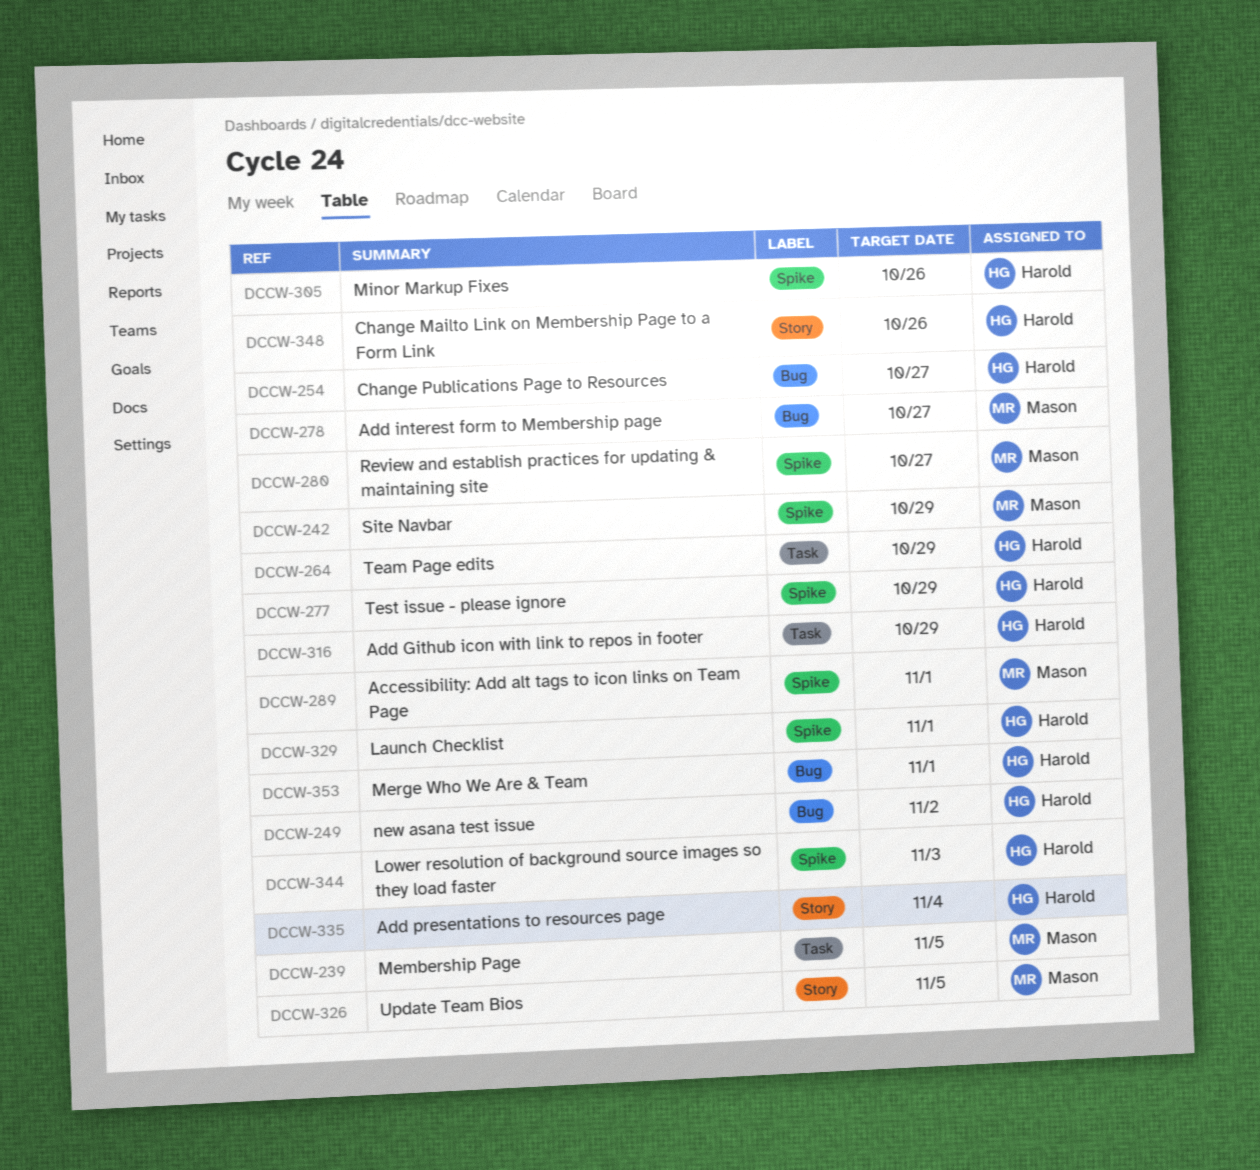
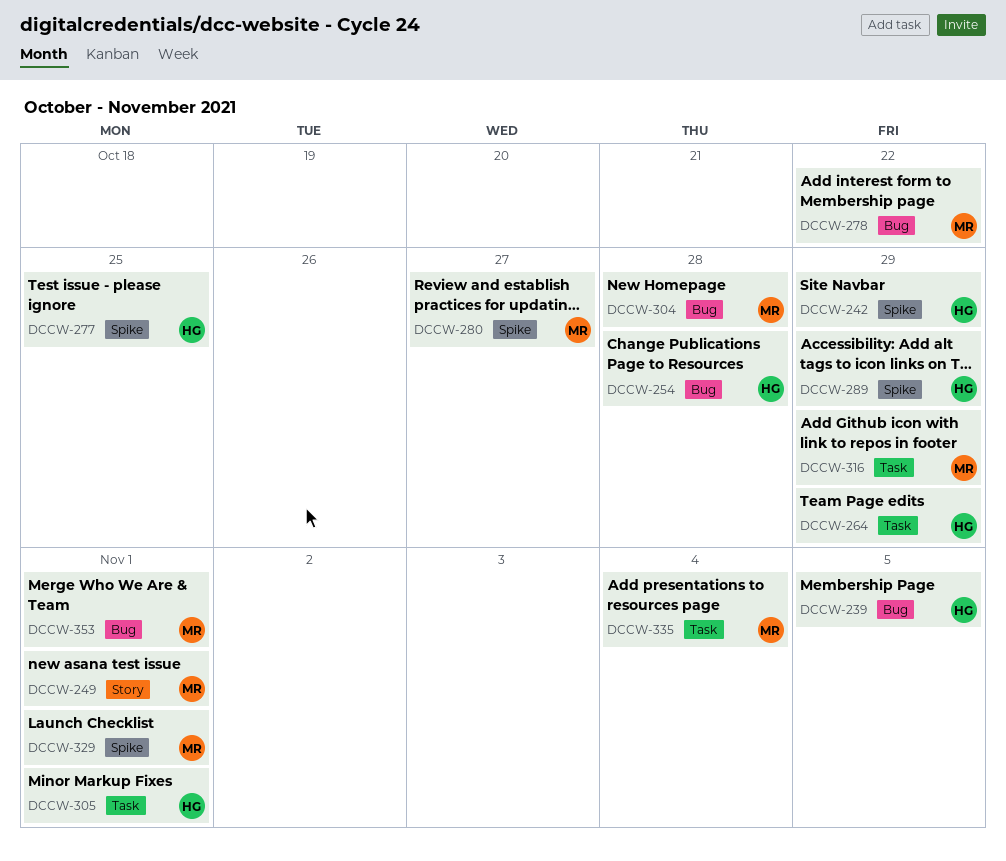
DCCW-239, owner: Mason -> Harold
DCCW-239, label: Task -> Bug
DCCW-242, owner: Mason -> Harold
DCCW-249, owner: Harold -> Mason
DCCW-249, label: Bug -> Story
DCCW-249, due: Nov 2 -> Nov 1
DCCW-254, due: Oct 27 -> Oct 28
DCCW-277, due: Oct 29 -> Oct 25
DCCW-278, due: Oct 27 -> Oct 22
DCCW-289, owner: Mason -> Harold
DCCW-289, due: Nov 1 -> Oct 29
DCCW-304: none -> present
DCCW-305, label: Spike -> Task
DCCW-305, due: Oct 26 -> Nov 1
DCCW-316, owner: Harold -> Mason
DCCW-326: present -> none
DCCW-329, owner: Harold -> Mason
DCCW-335, owner: Harold -> Mason
DCCW-335, label: Story -> Task
DCCW-344: present -> none
DCCW-348: present -> none
DCCW-353, owner: Harold -> Mason

